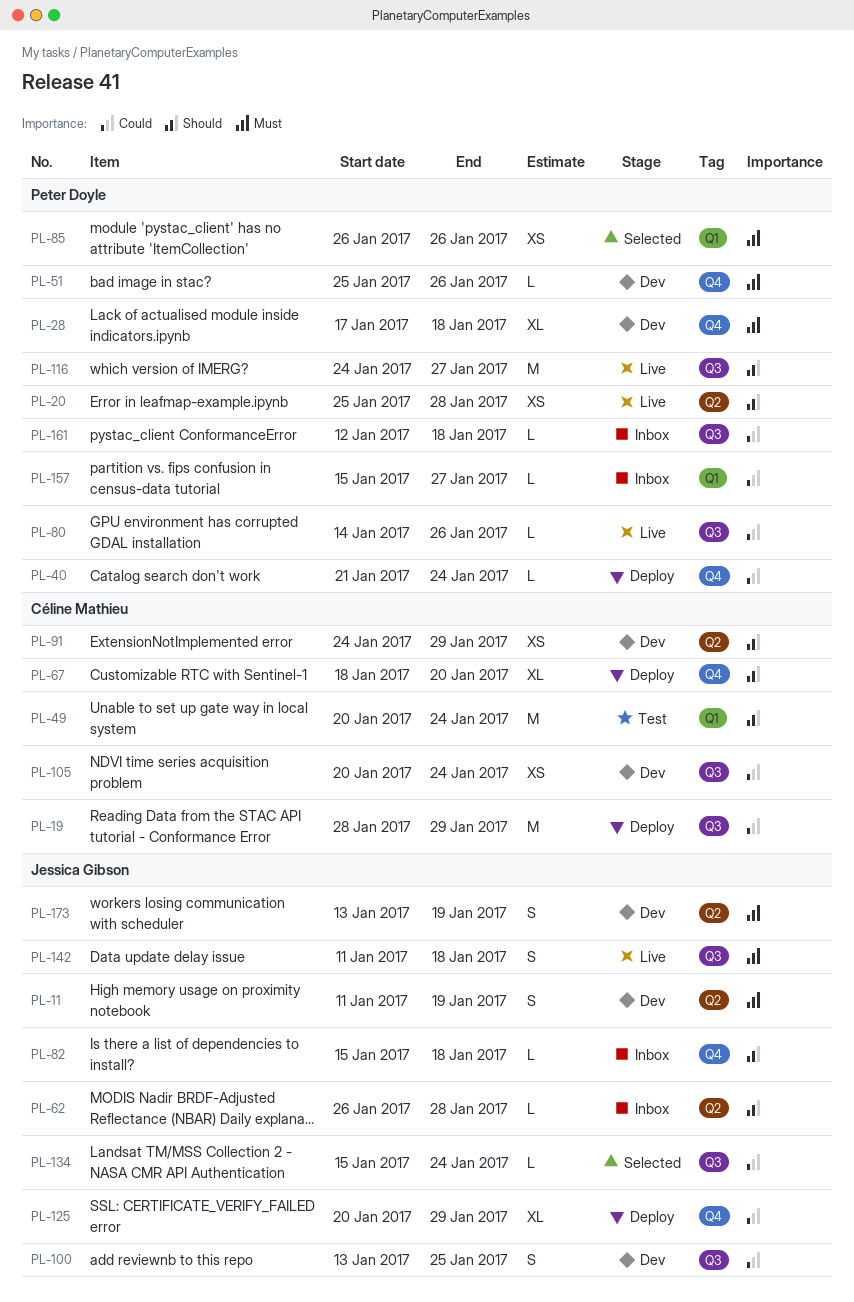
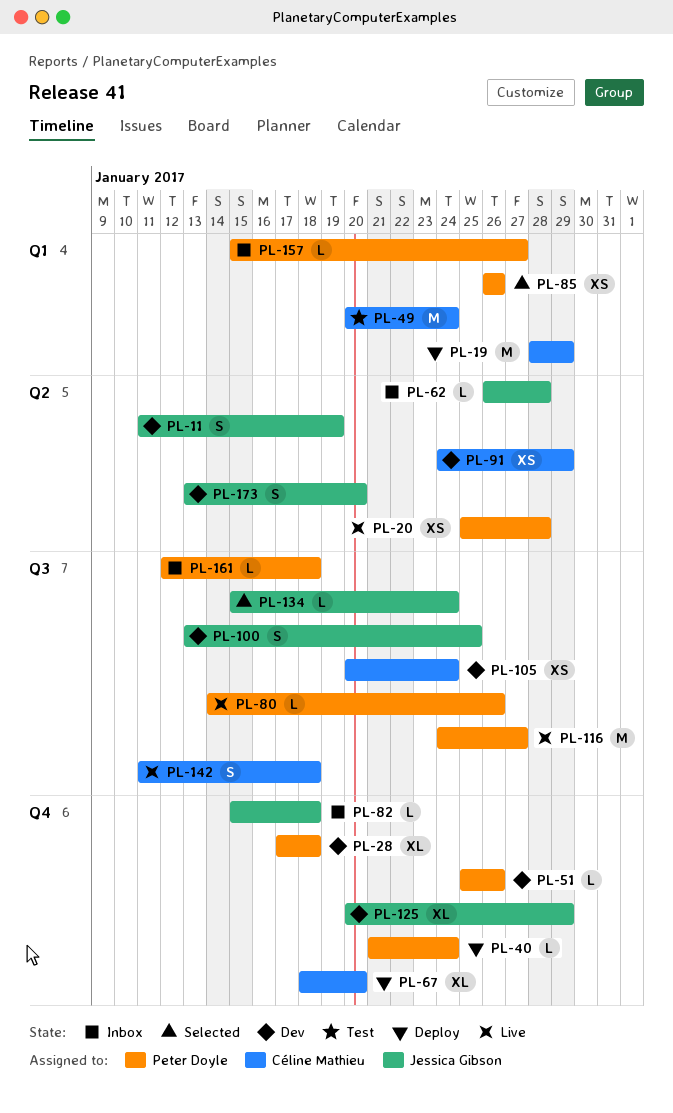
PL-19, label: Q3 -> Q1
PL-125, status: Deploy -> Dev
PL-142, owner: Jessica Gibson -> Céline Mathieu
PL-173, due: Jan 19 -> Jan 20

